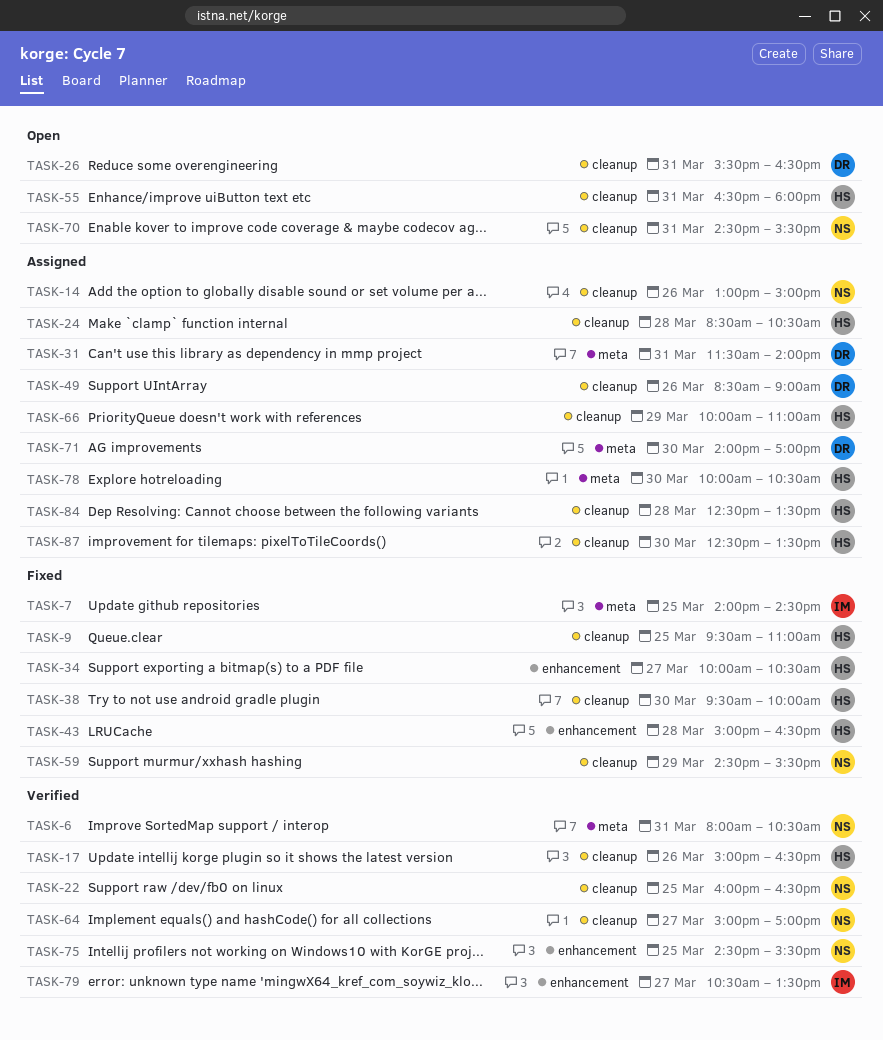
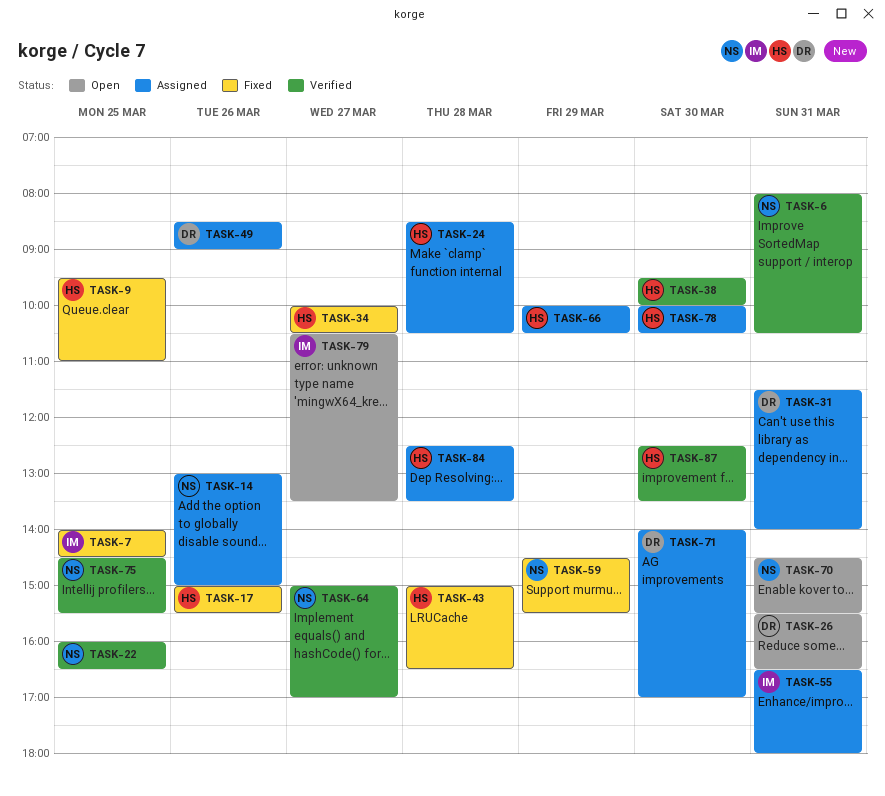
TASK-17, status: Verified -> Fixed
TASK-17, ends: 16:30 -> 15:30
TASK-38, status: Fixed -> Verified
TASK-55, status: Open -> Assigned
TASK-55, owner: HS -> IM
TASK-66, ends: 11:00 -> 10:30
TASK-79, status: Verified -> Open
TASK-87, status: Assigned -> Verified

